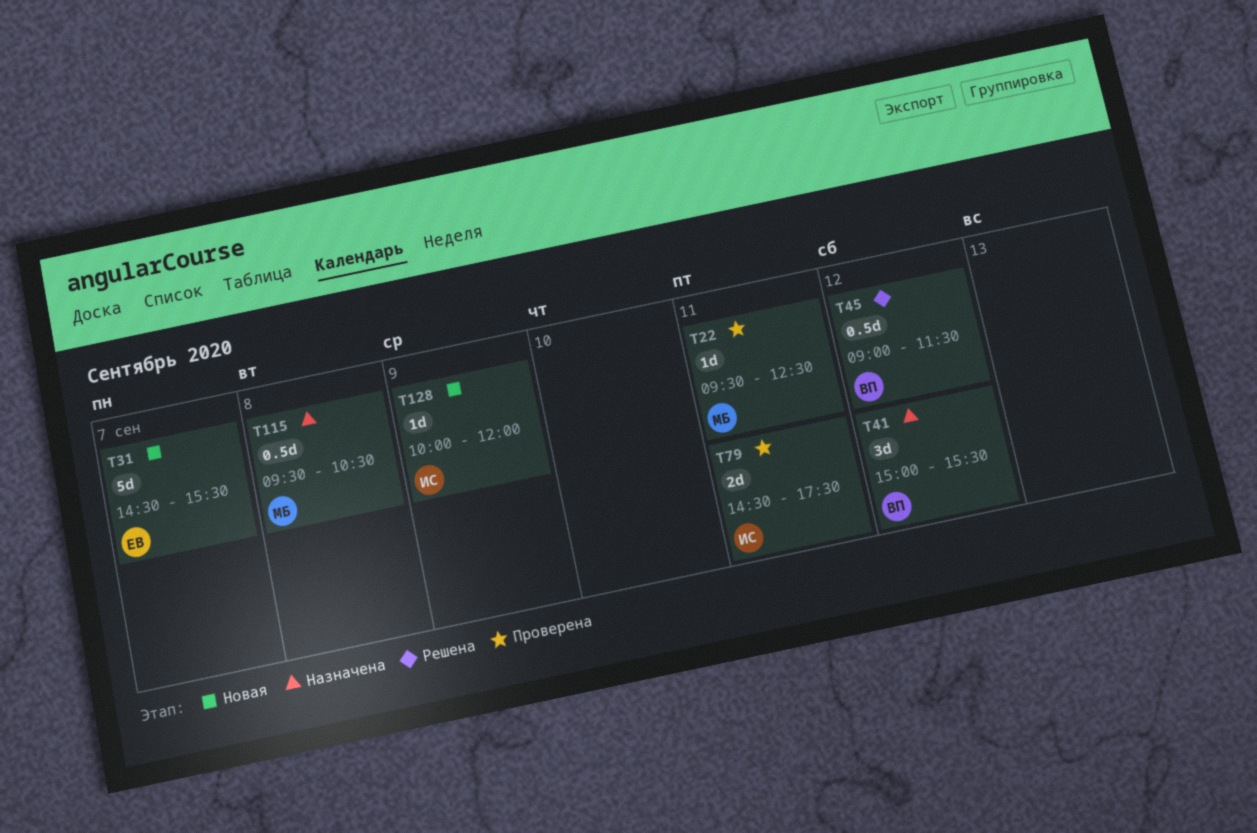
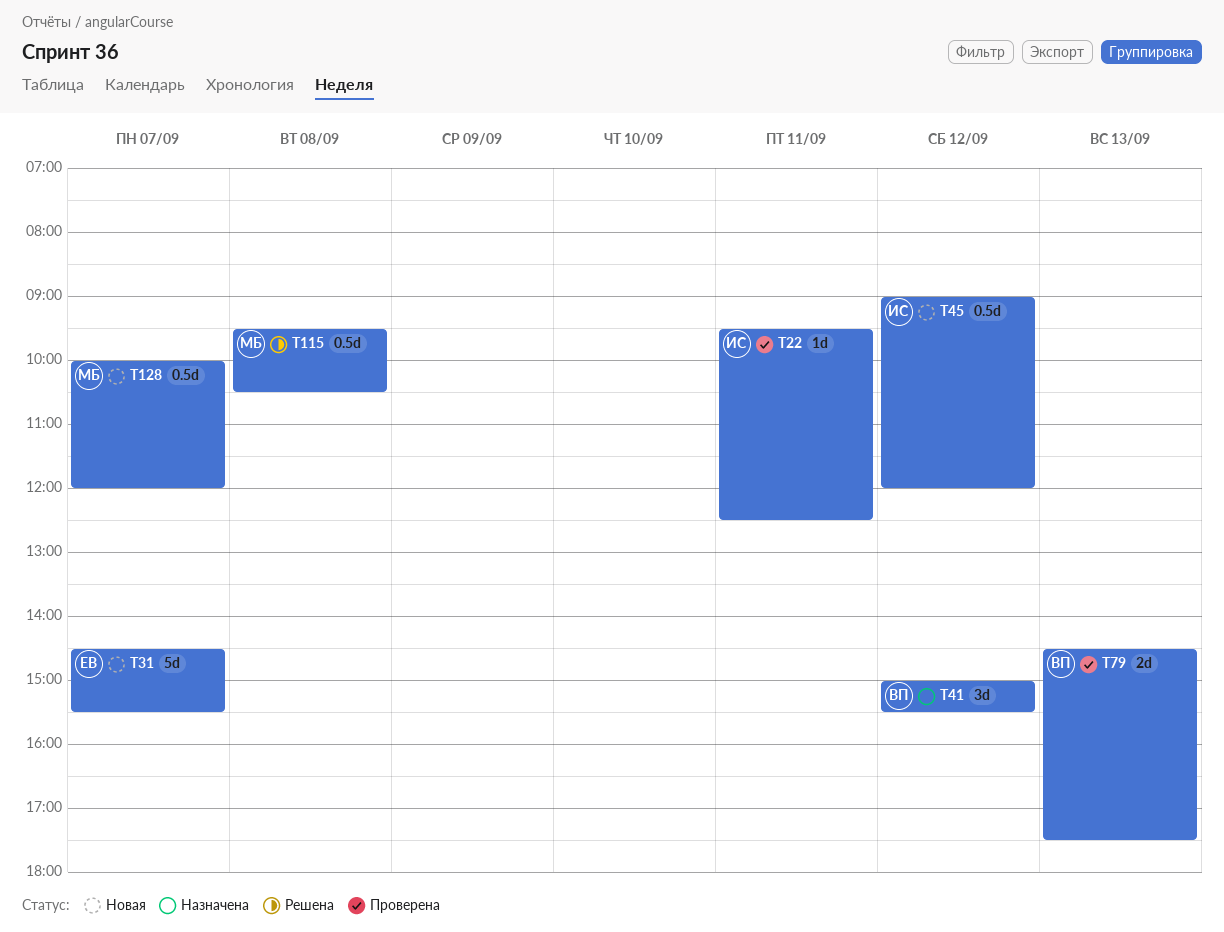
T22, owner: МБ -> ИС
T45, status: Решена -> Новая
T45, owner: ВП -> ИС
T45, ends: 11:30 -> 12:00
T79, owner: ИС -> ВП
T79, day: Sep 11 -> Sep 13
T115, status: Назначена -> Решена
T128, owner: ИС -> МБ
T128, estimate: 1d -> 0.5d
T128, day: Sep 9 -> Sep 7

